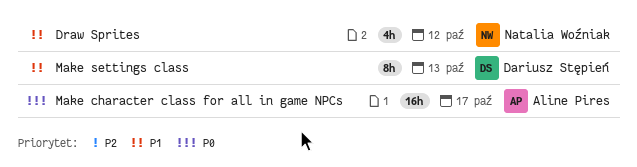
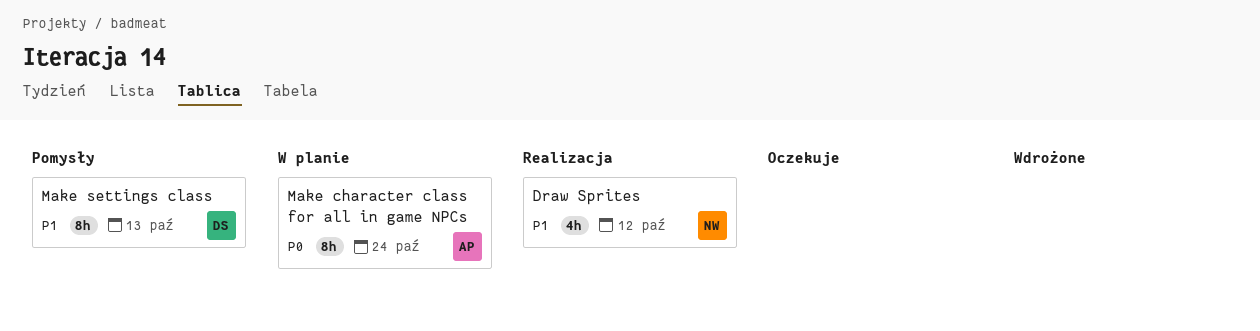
Make character class for all in game NPCs, estimate: 16h -> 8h
Make character class for all in game NPCs, due: Oct 17 -> Oct 24

